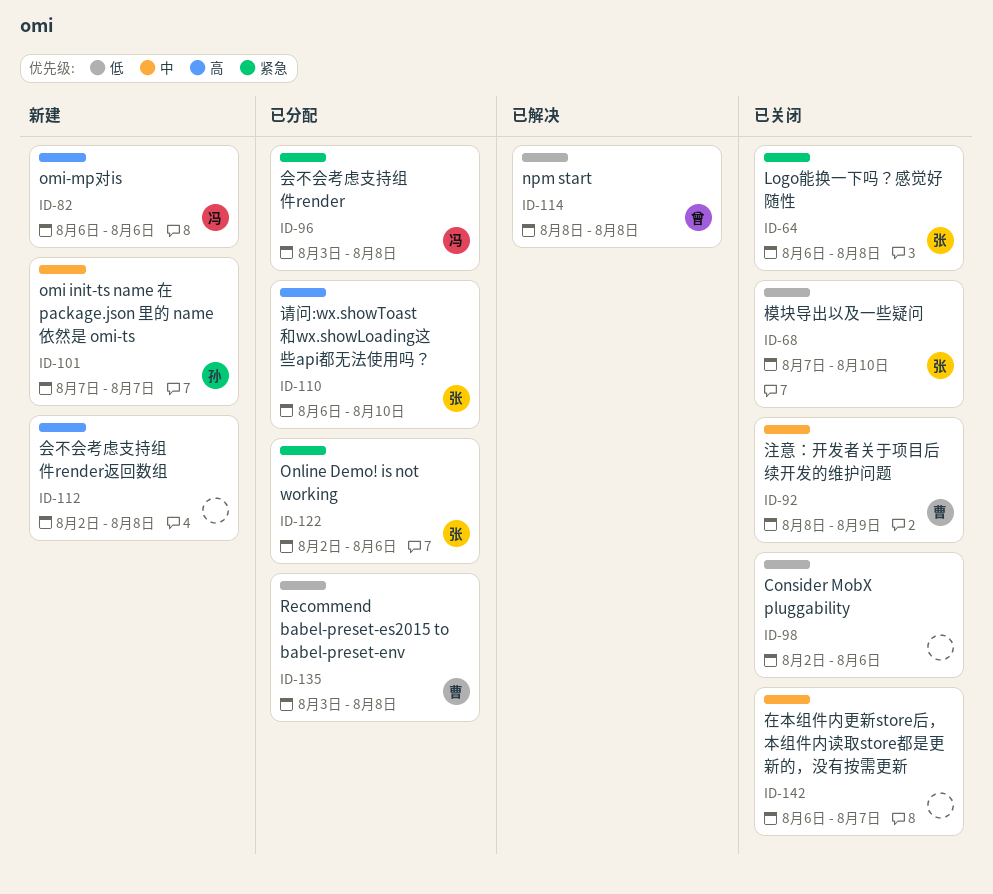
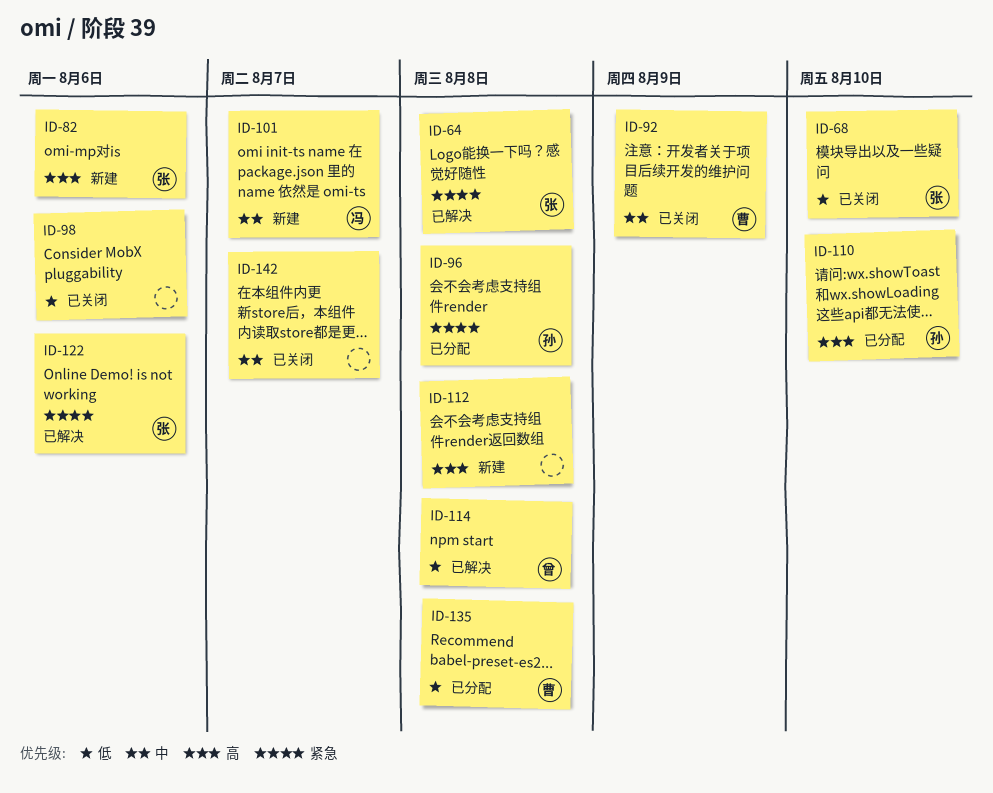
ID-64, status: 已关闭 -> 已解决
ID-82, owner: 冯 -> 张
ID-96, owner: 冯 -> 孙
ID-101, owner: 孙 -> 冯
ID-110, owner: 张 -> 孙
ID-122, status: 已分配 -> 已解决

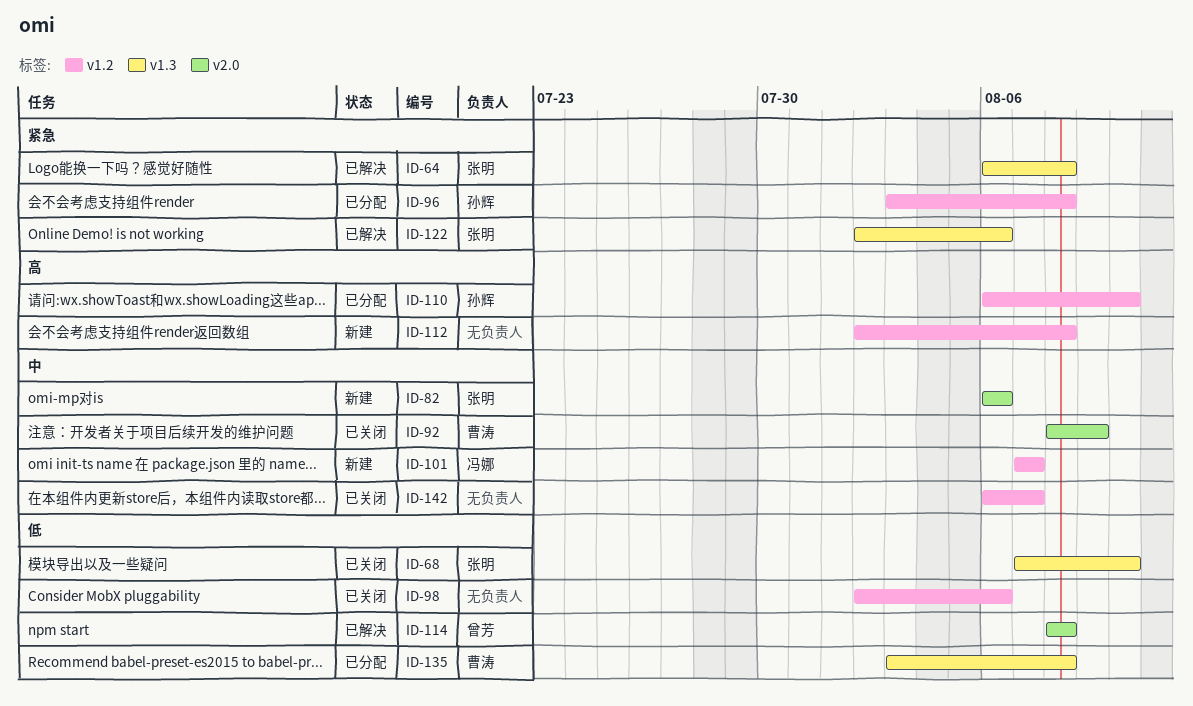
ID-82, priority: 高 -> 中

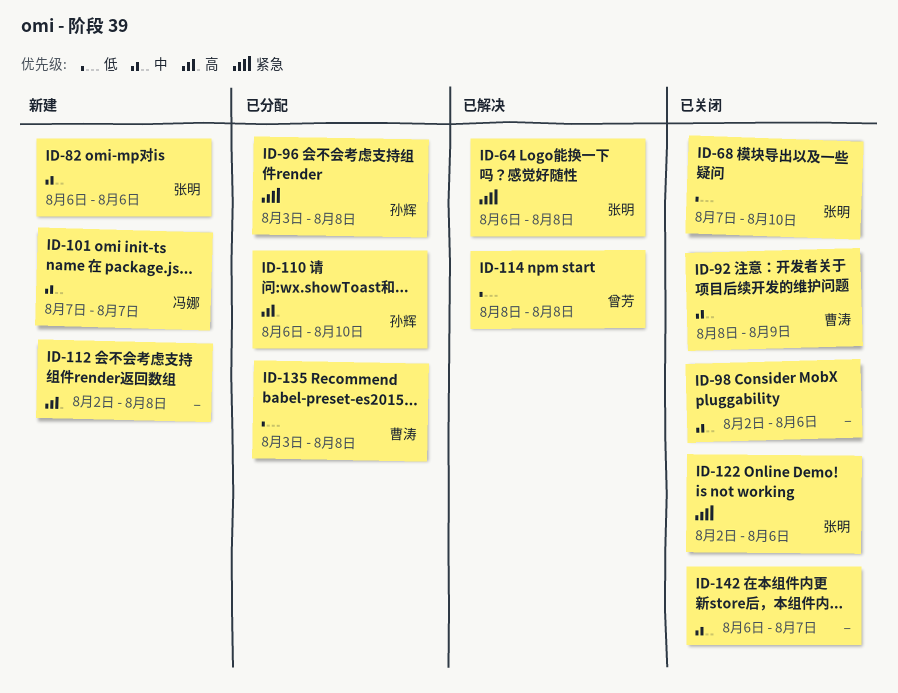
ID-98, priority: 低 -> 中
ID-122, status: 已解决 -> 已关闭

